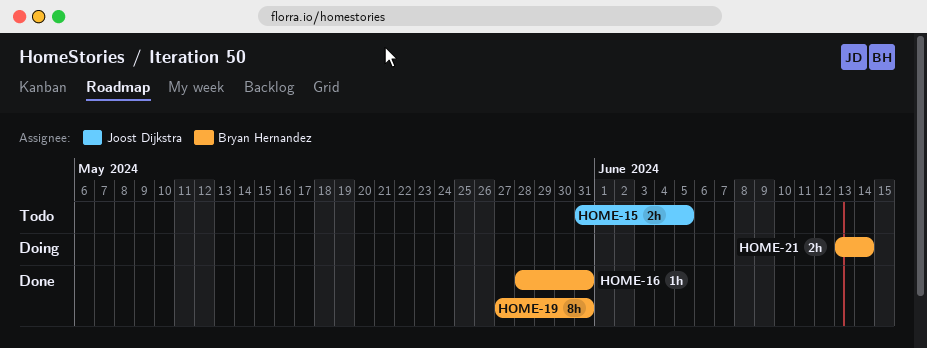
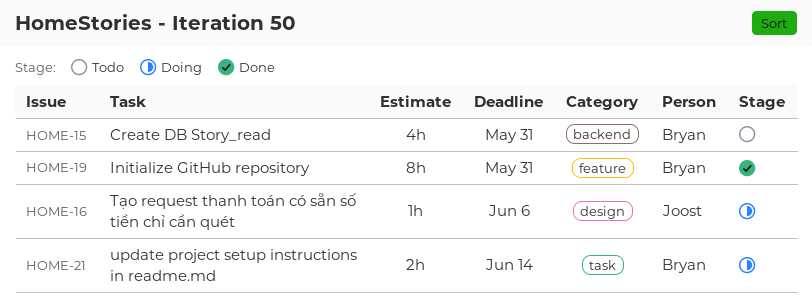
HOME-15, owner: Joost Dijkstra -> Bryan Hernandez
HOME-15, estimate: 2h -> 4h
HOME-15, due: Jun 5 -> May 31
HOME-16, status: Done -> Doing
HOME-16, owner: Bryan Hernandez -> Joost Dijkstra
HOME-16, due: May 31 -> Jun 6

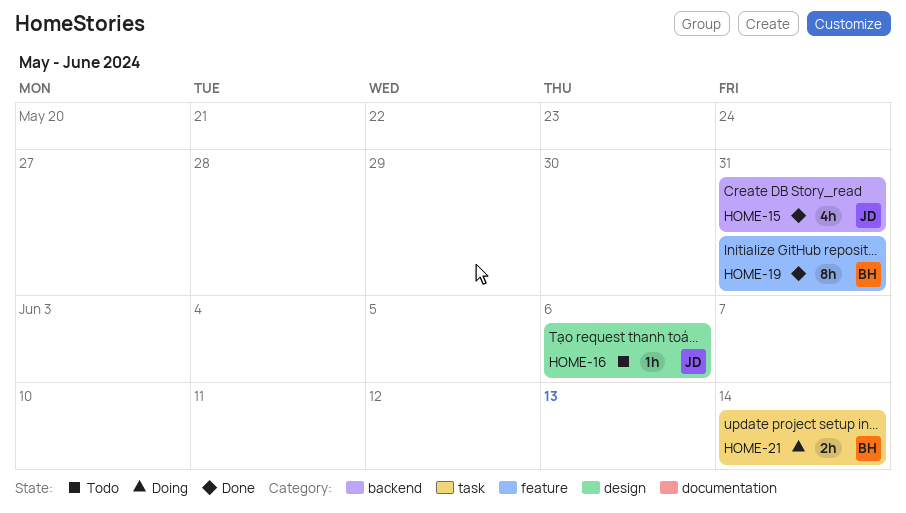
HOME-15, status: Todo -> Done
HOME-15, owner: Bryan -> Joost
HOME-16, status: Doing -> Todo

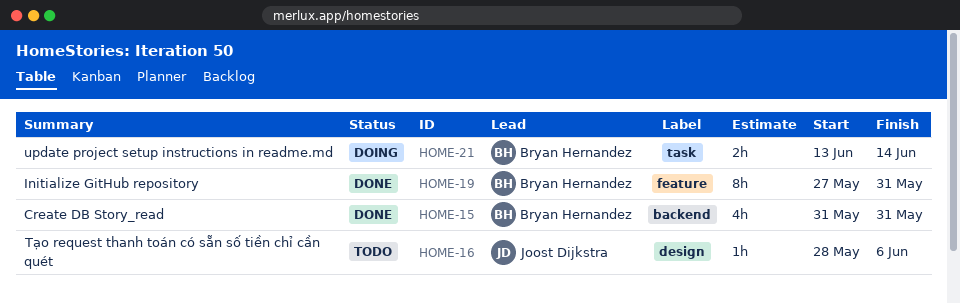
HOME-15, owner: Joost Dijkstra -> Bryan Hernandez

